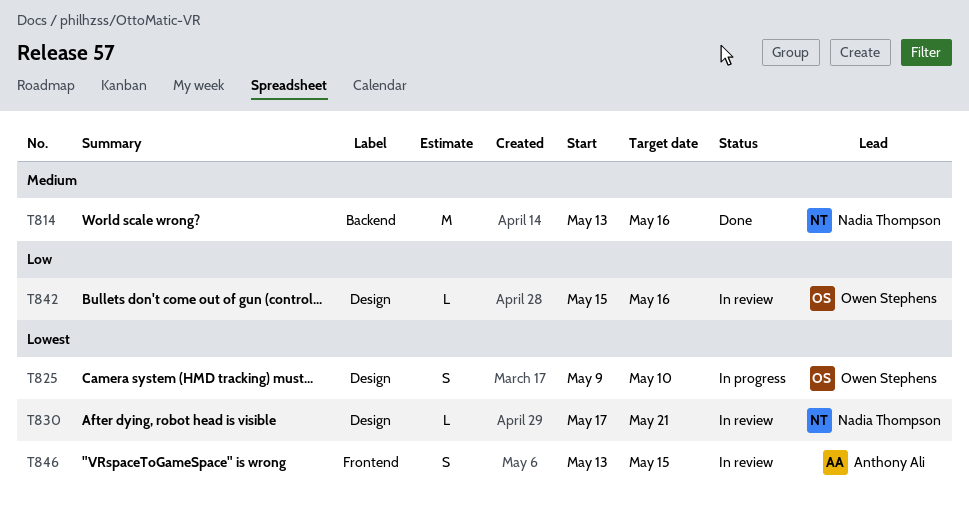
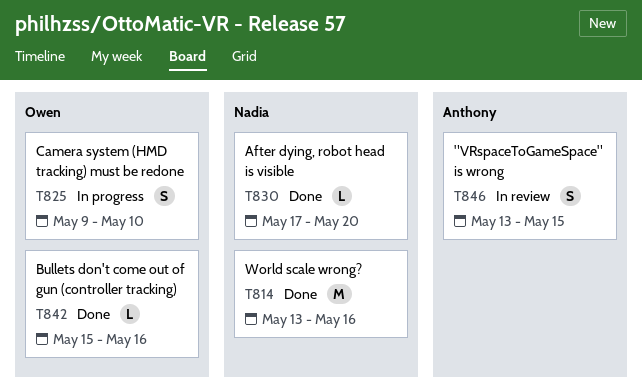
T830, status: In review -> Done
T830, due: May 21 -> May 20
T842, status: In review -> Done

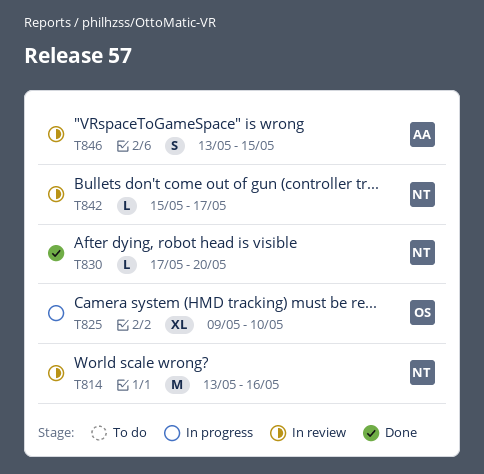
T814, status: Done -> In review
T825, estimate: S -> XL
T842, status: Done -> In review
T842, owner: Owen -> Nadia
T842, due: May 16 -> May 17

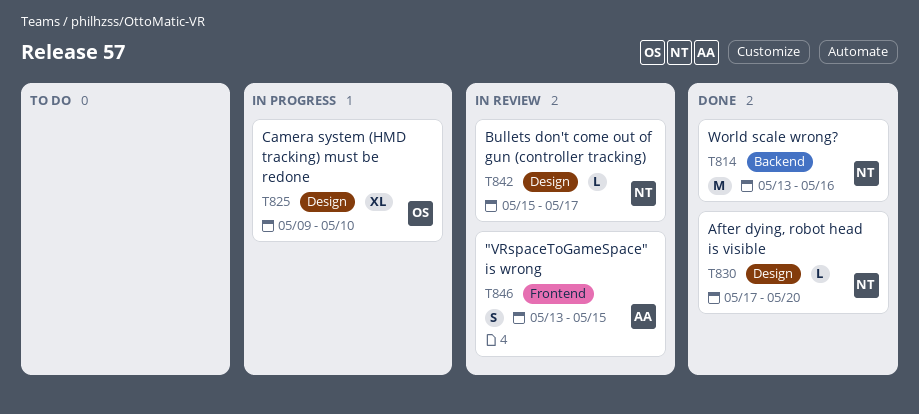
T814, status: In review -> Done

